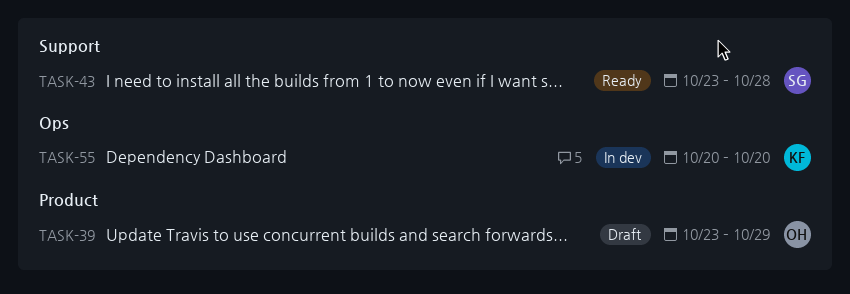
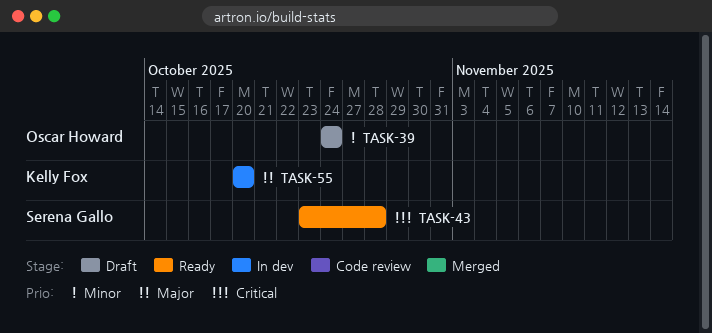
TASK-39, start: Oct 23 -> Oct 24
TASK-39, due: Oct 29 -> Oct 24

